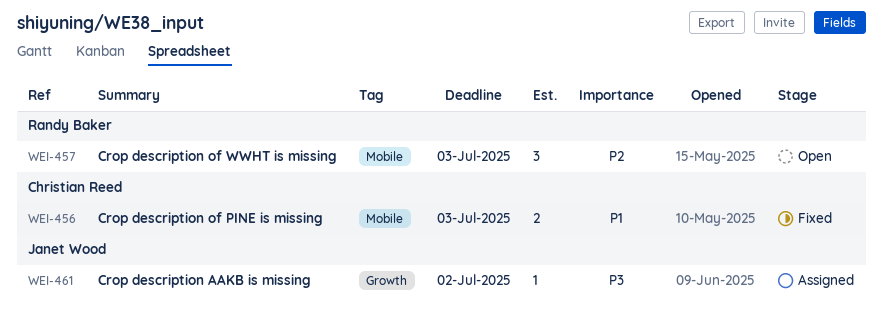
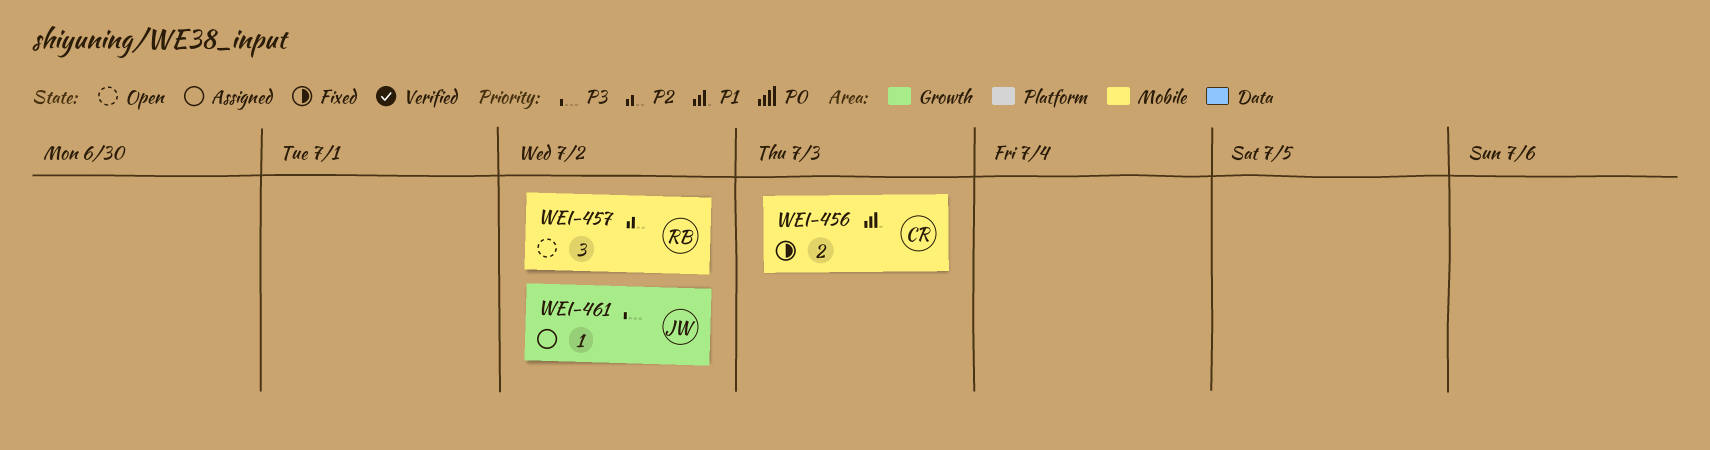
WEI-457, due: Jul 3 -> Jul 2

